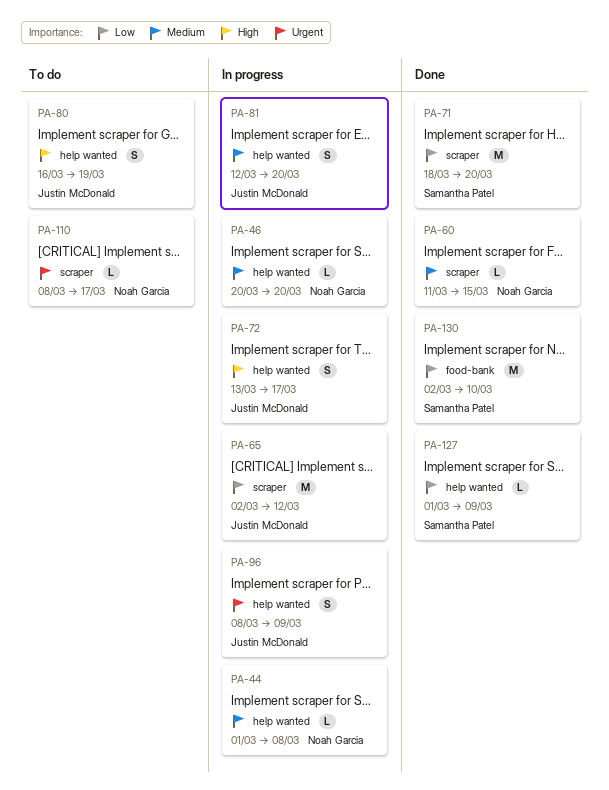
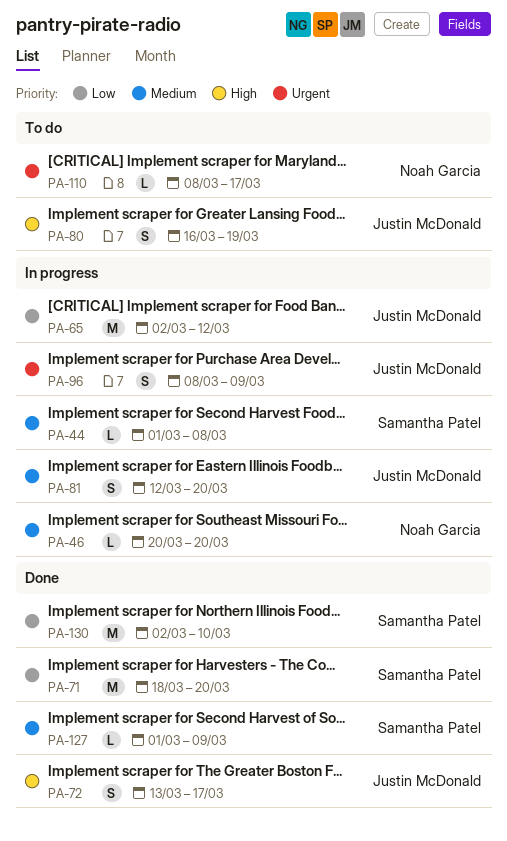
PA-44, owner: Noah Garcia -> Samantha Patel
PA-60: present -> none
PA-72, status: In progress -> Done
PA-127, priority: Low -> Medium

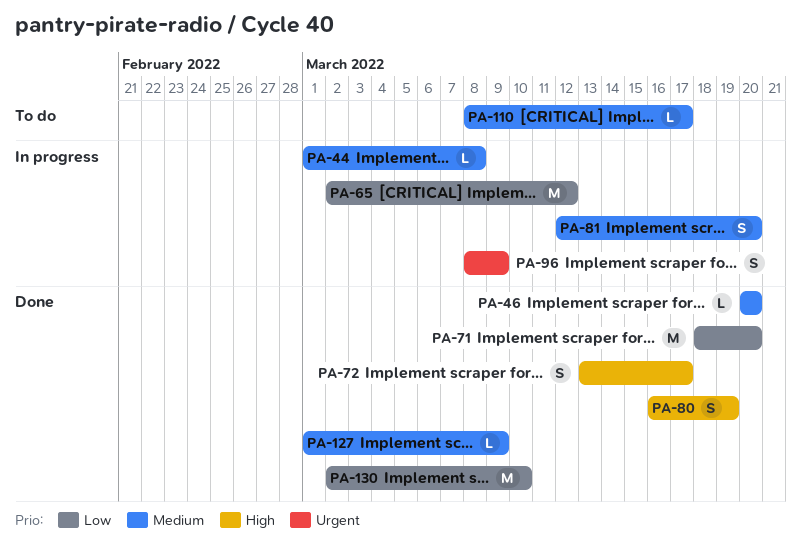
PA-46, status: In progress -> Done
PA-80, status: To do -> Done
PA-110, priority: Urgent -> Medium

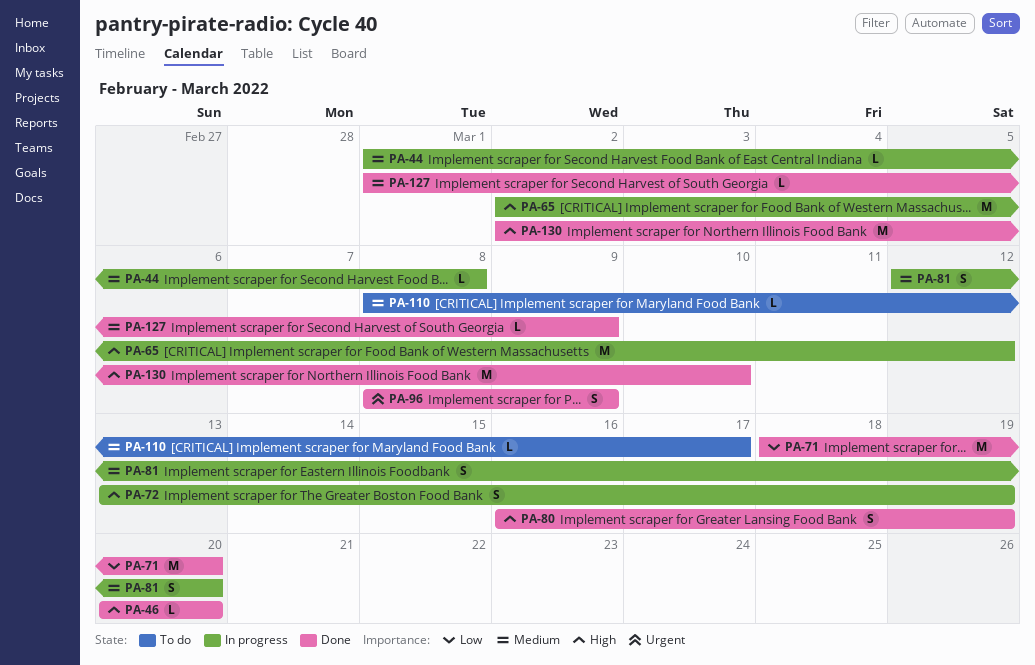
PA-46, priority: Medium -> High
PA-65, priority: Low -> High
PA-72, status: Done -> In progress
PA-72, due: Mar 17 -> Mar 19
PA-96, status: In progress -> Done
PA-130, priority: Low -> High

